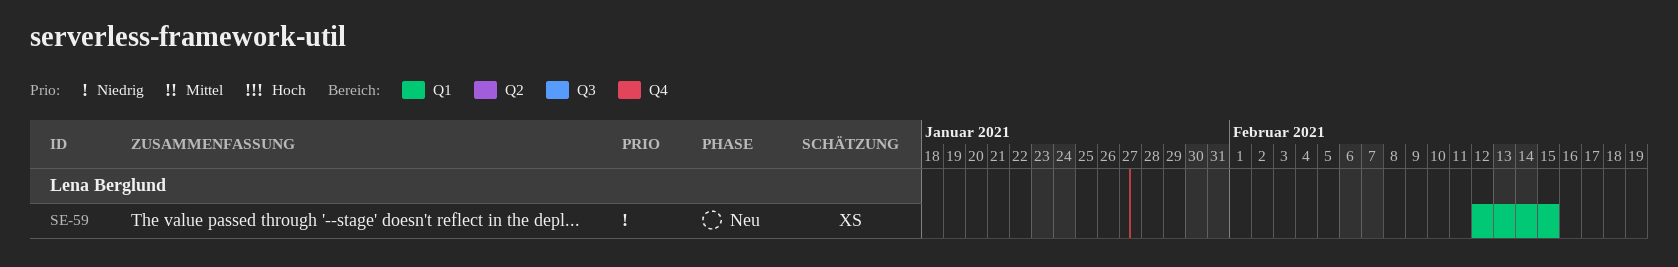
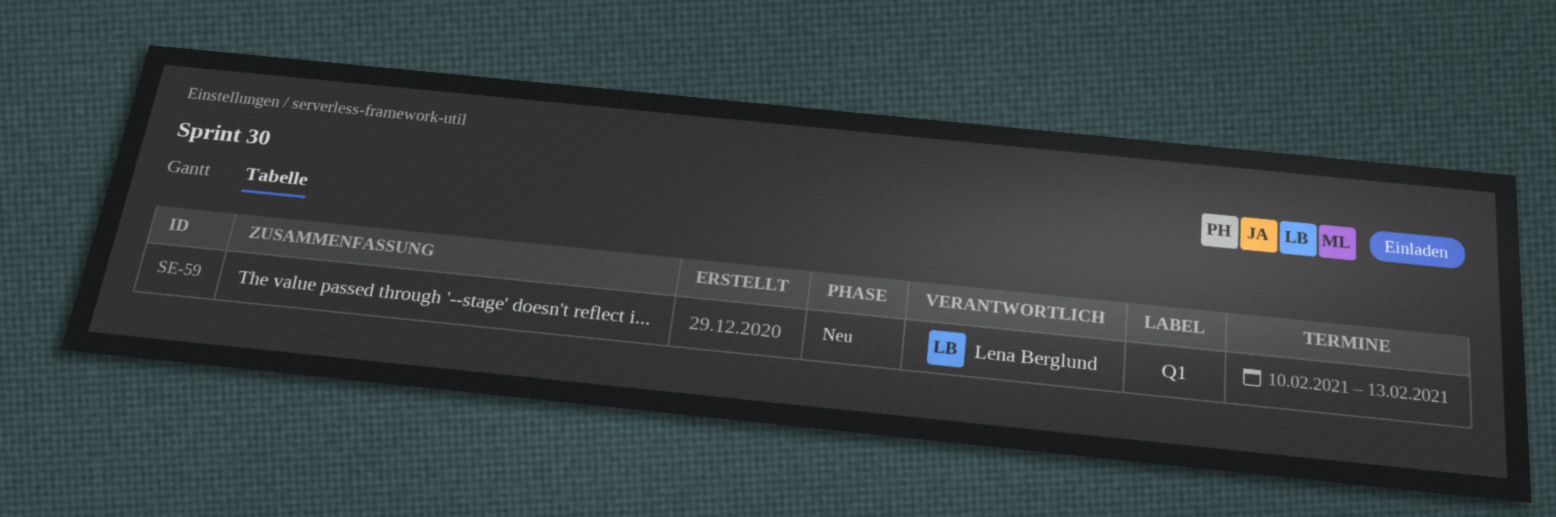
SE-59, start: Feb 12 -> Feb 10
SE-59, due: Feb 15 -> Feb 13

